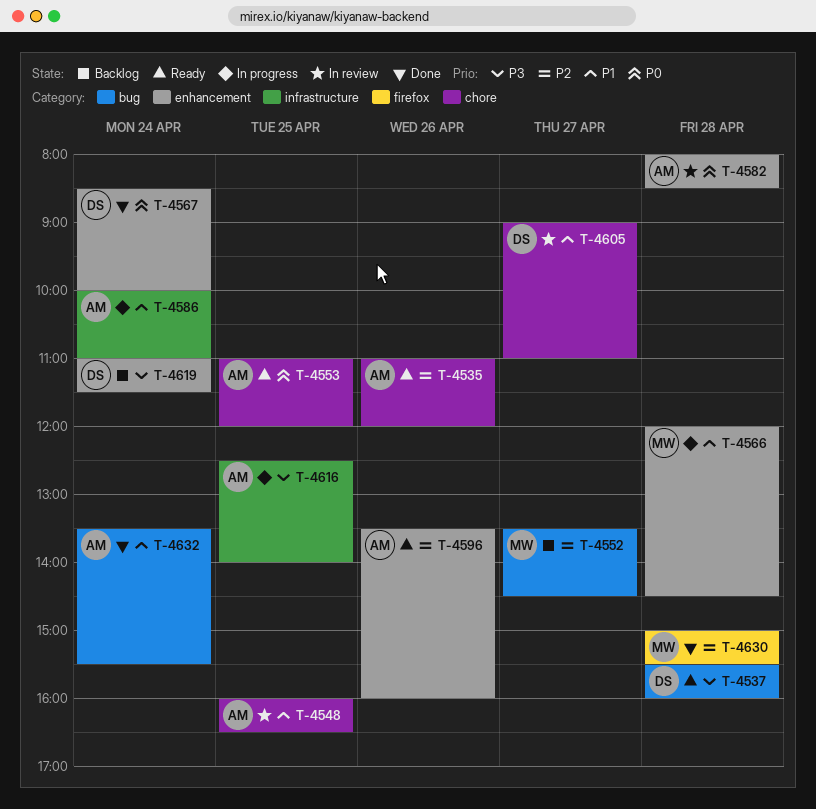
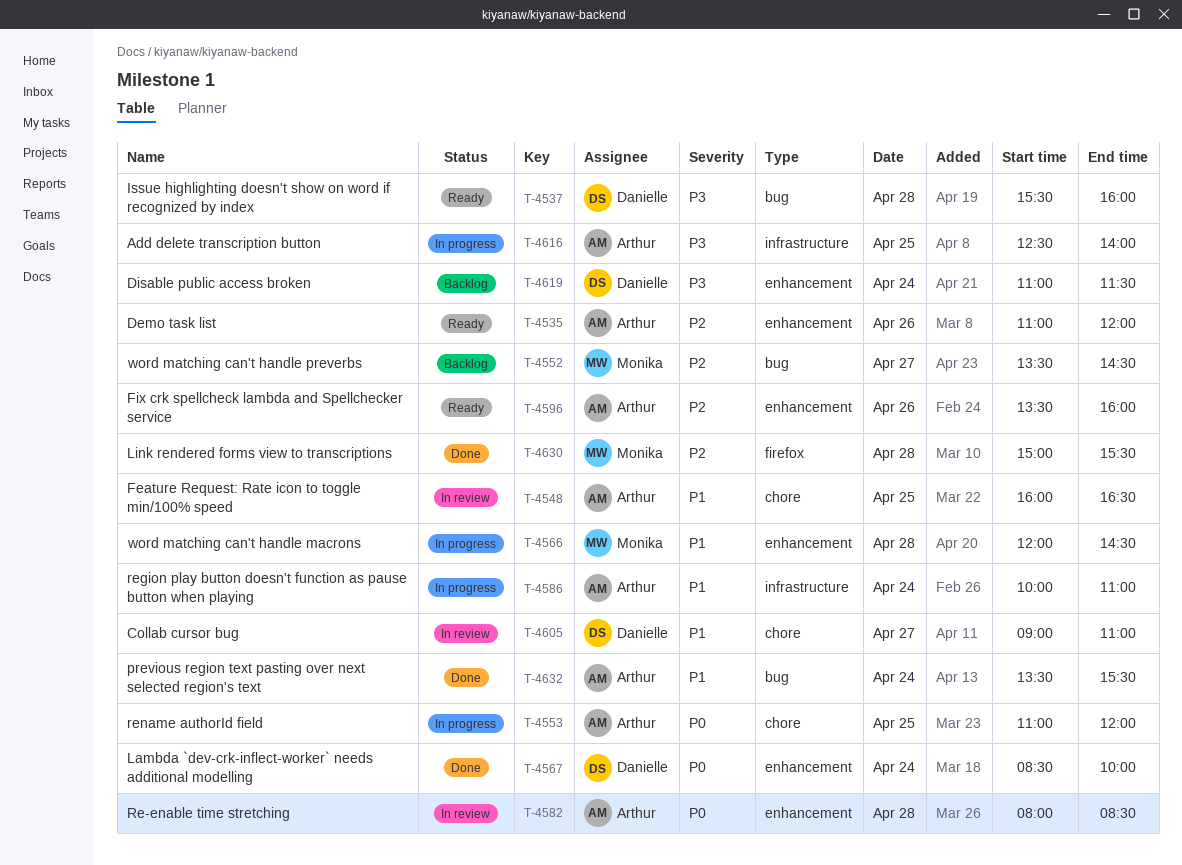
T-4535, label: chore -> enhancement
T-4553, status: Ready -> In progress

